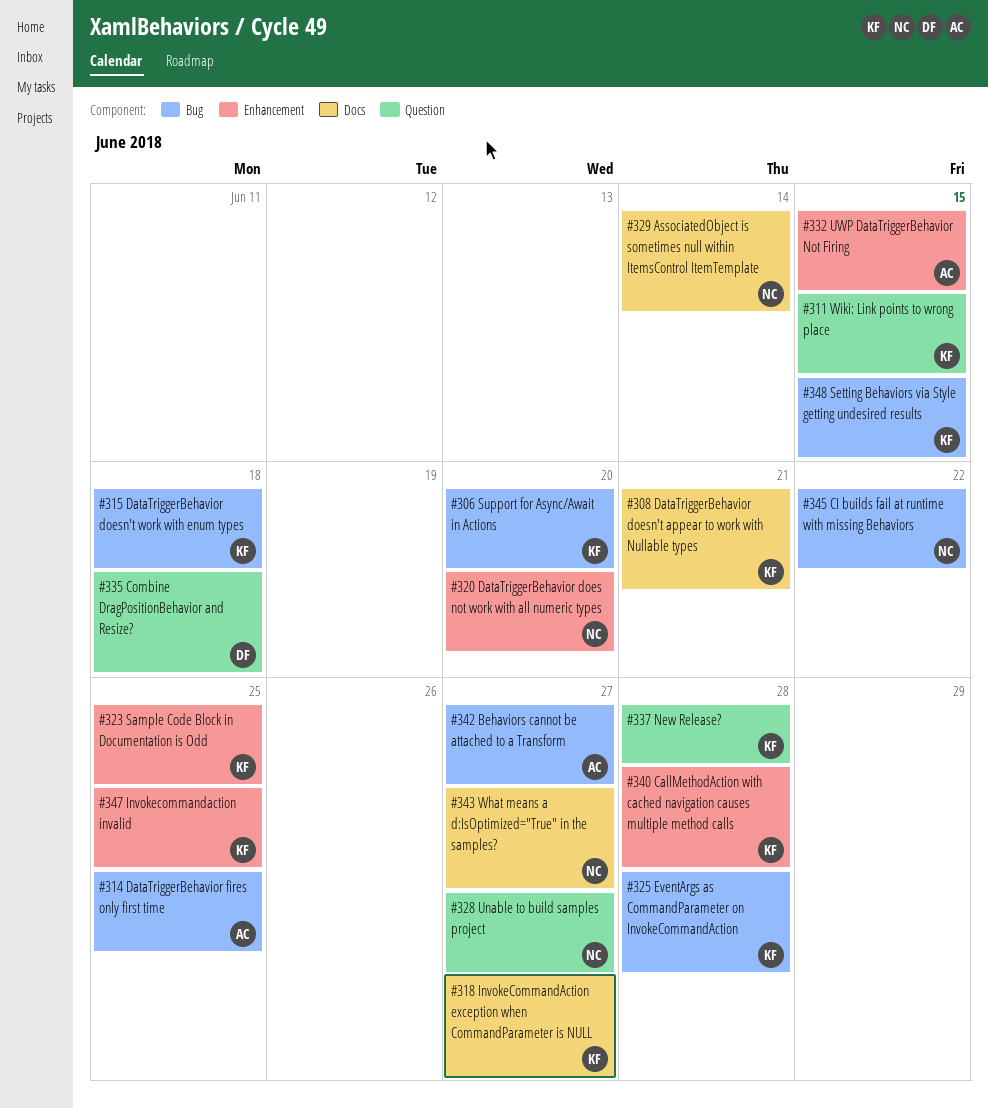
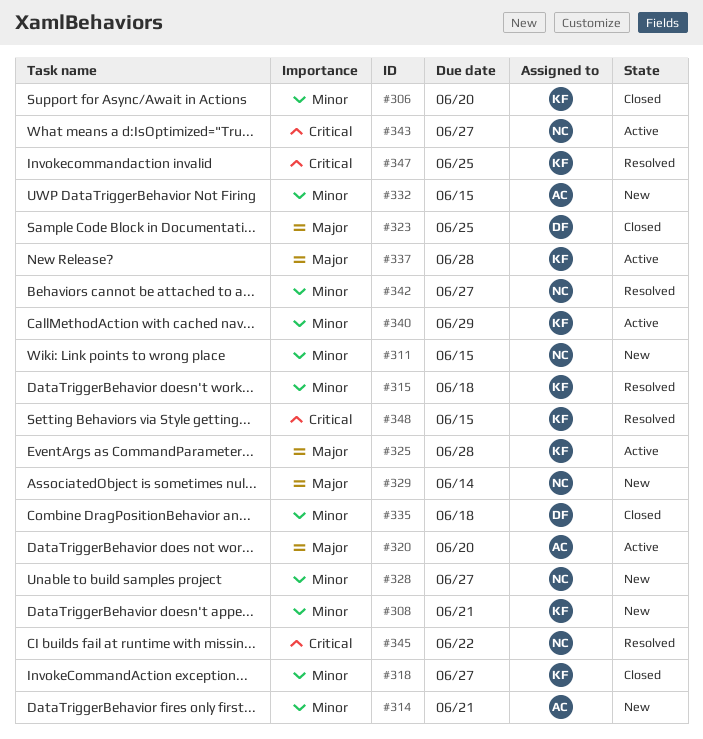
#311, owner: KF -> NC
#314, due: Jun 25 -> Jun 21
#320, owner: NC -> AC
#323, owner: KF -> DF
#340, due: Jun 28 -> Jun 29
#342, owner: AC -> NC

